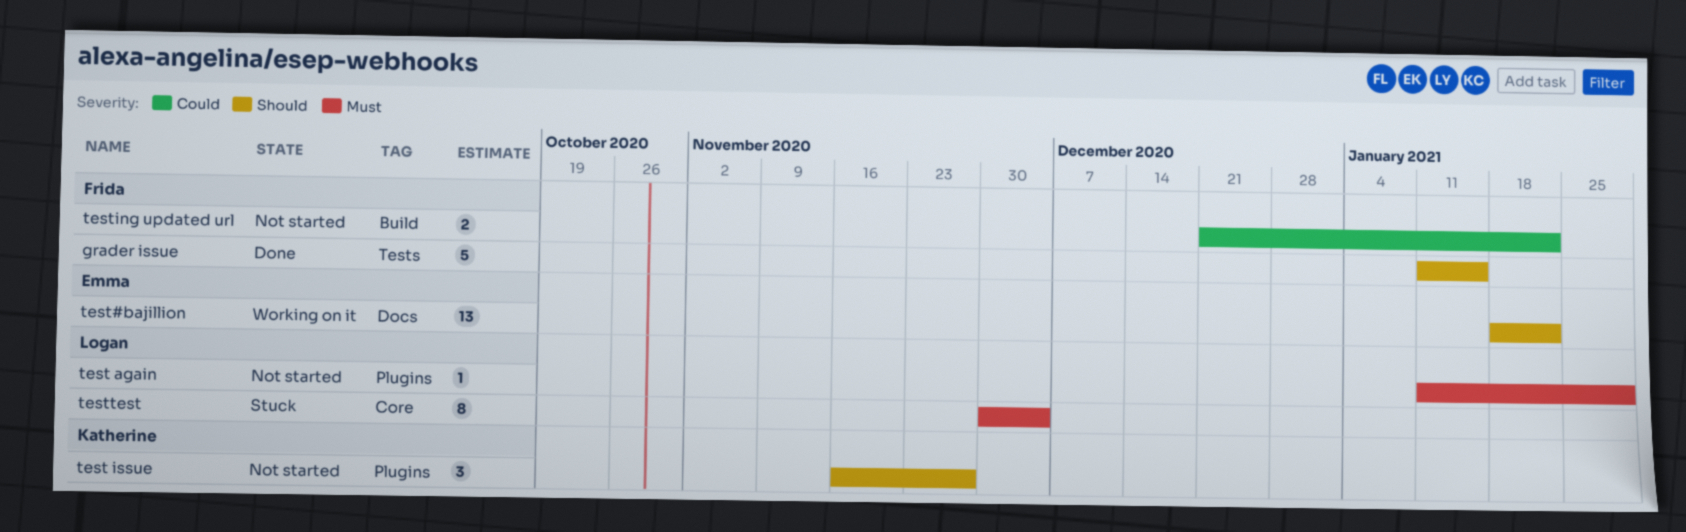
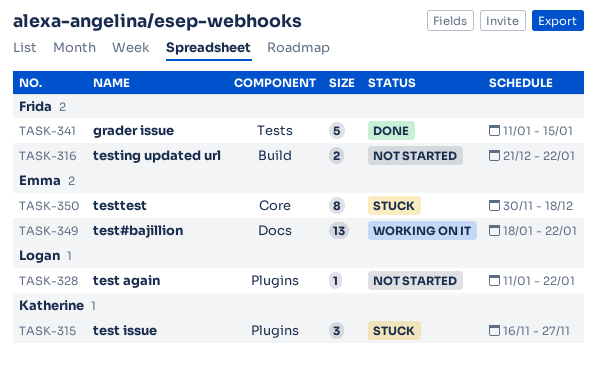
test again, due: Jan 29 -> Jan 22
test issue, status: Not started -> Stuck
testtest, owner: Logan -> Emma
testtest, due: Dec 4 -> Dec 18

